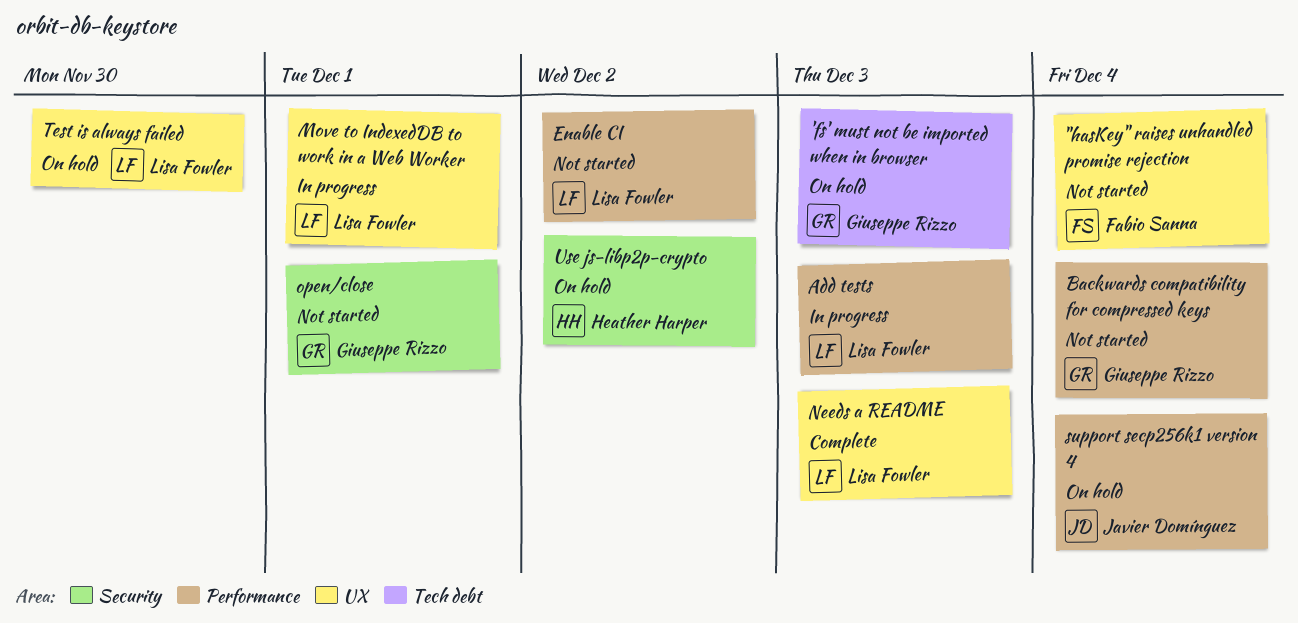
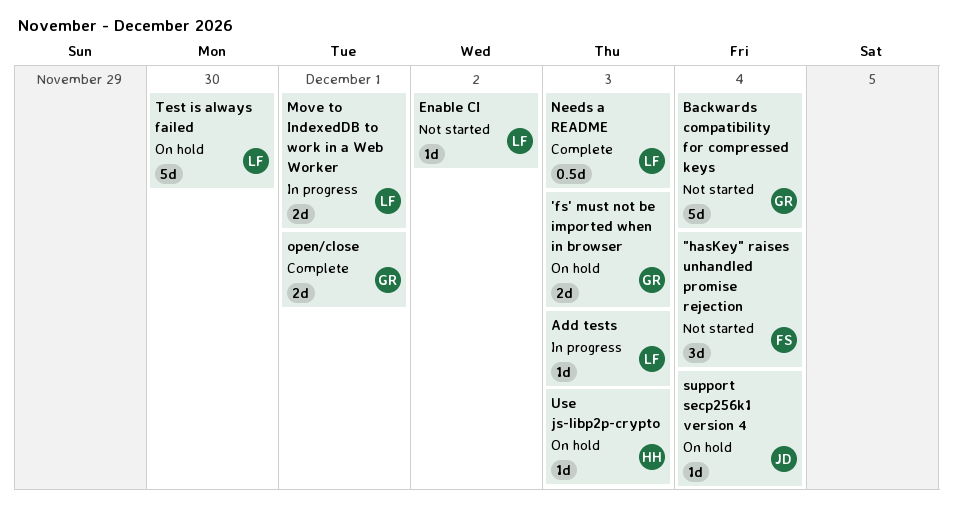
open/close, status: Not started -> Complete
Use js-libp2p-crypto, due: Dec 2 -> Dec 3

